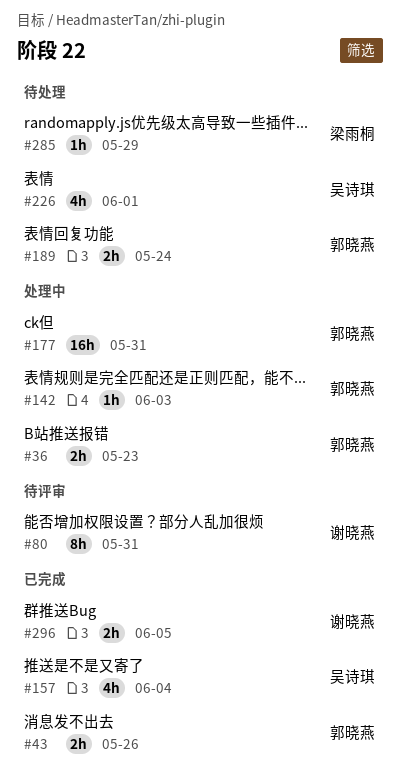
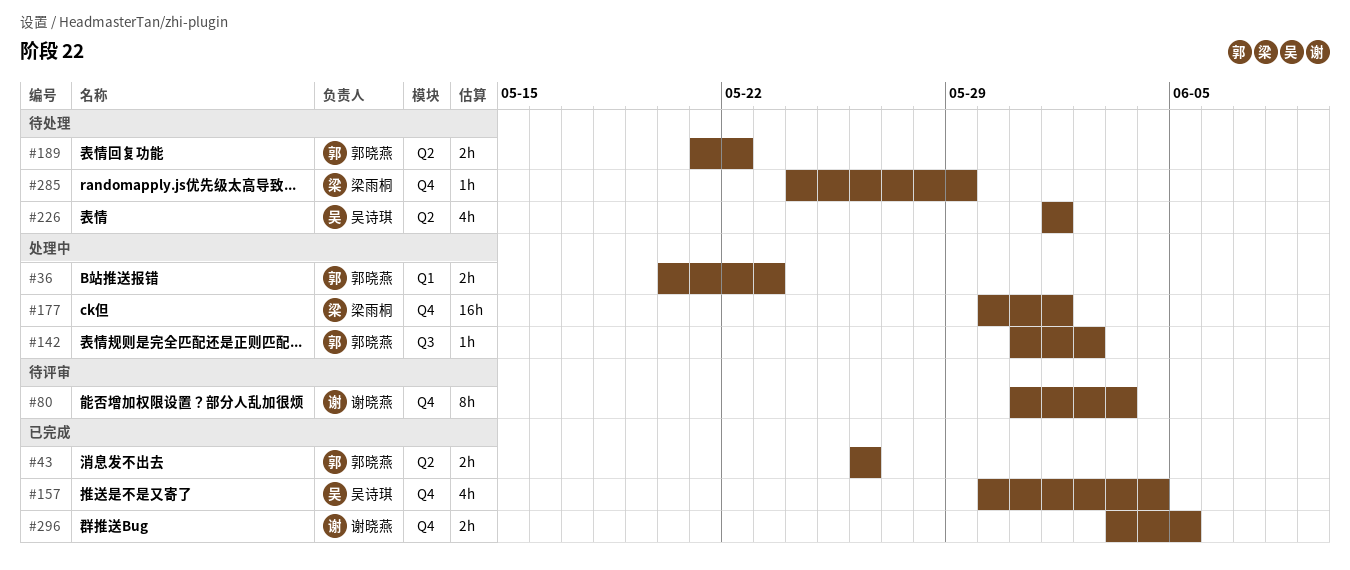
#80, due: May 31 -> Jun 3
#142, due: Jun 3 -> Jun 2
#177, owner: 郭晓燕 -> 梁雨桐
#177, due: May 31 -> Jun 1
#189, due: May 24 -> May 22

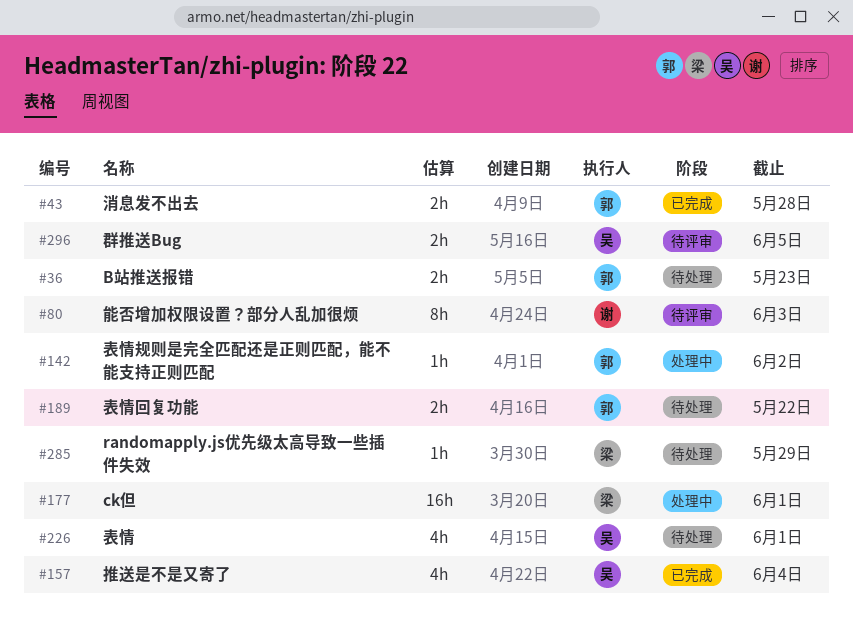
#36, status: 处理中 -> 待处理
#43, due: May 26 -> May 28
#296, status: 已完成 -> 待评审
#296, owner: 谢晓燕 -> 吴诗琪

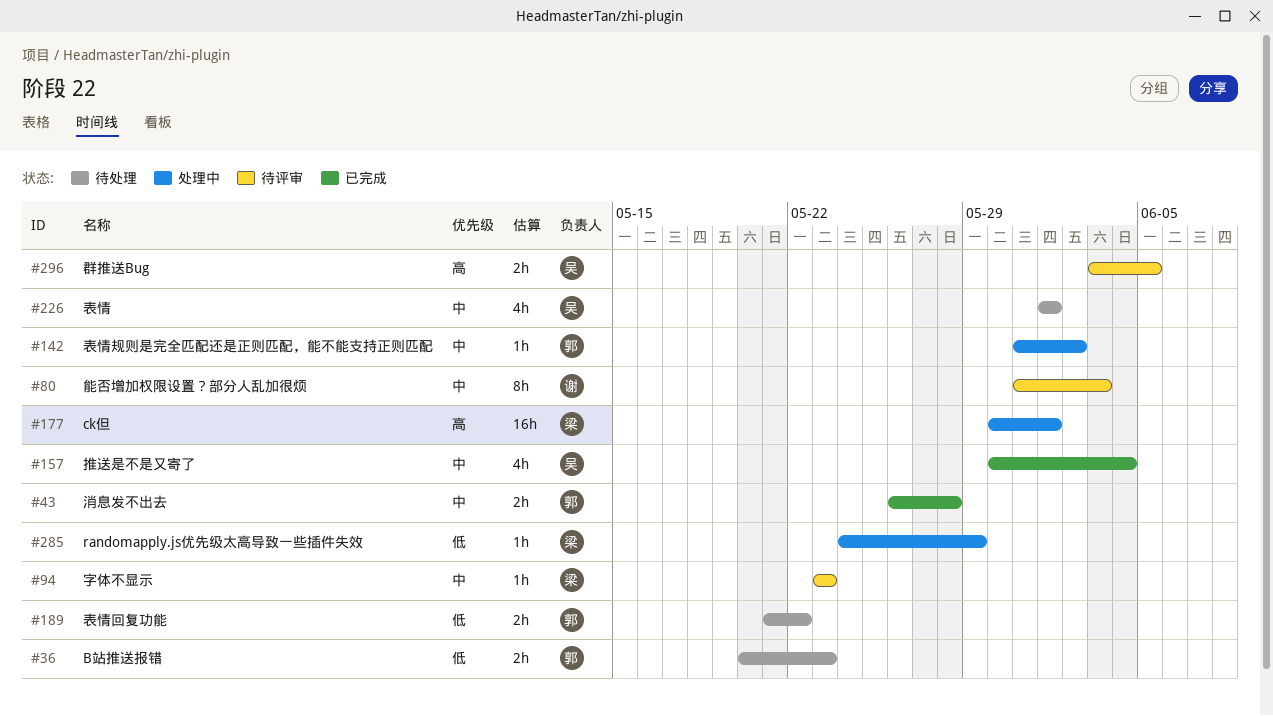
#94: none -> present
#285, status: 待处理 -> 处理中

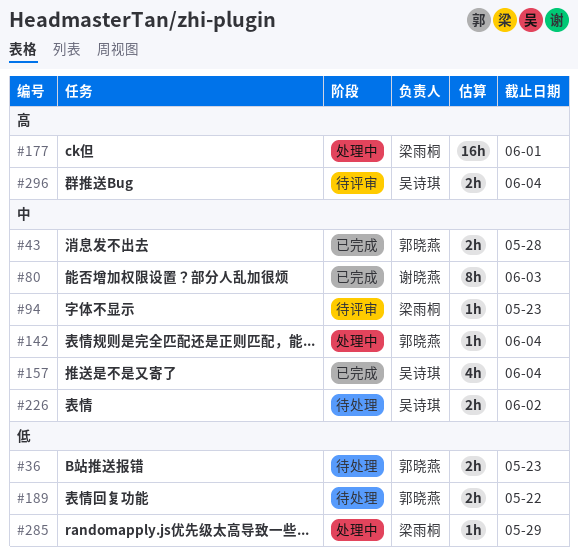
#80, status: 待评审 -> 已完成
#142, due: Jun 2 -> Jun 4
#226, estimate: 4h -> 2h
#226, due: Jun 1 -> Jun 2
#296, due: Jun 5 -> Jun 4

